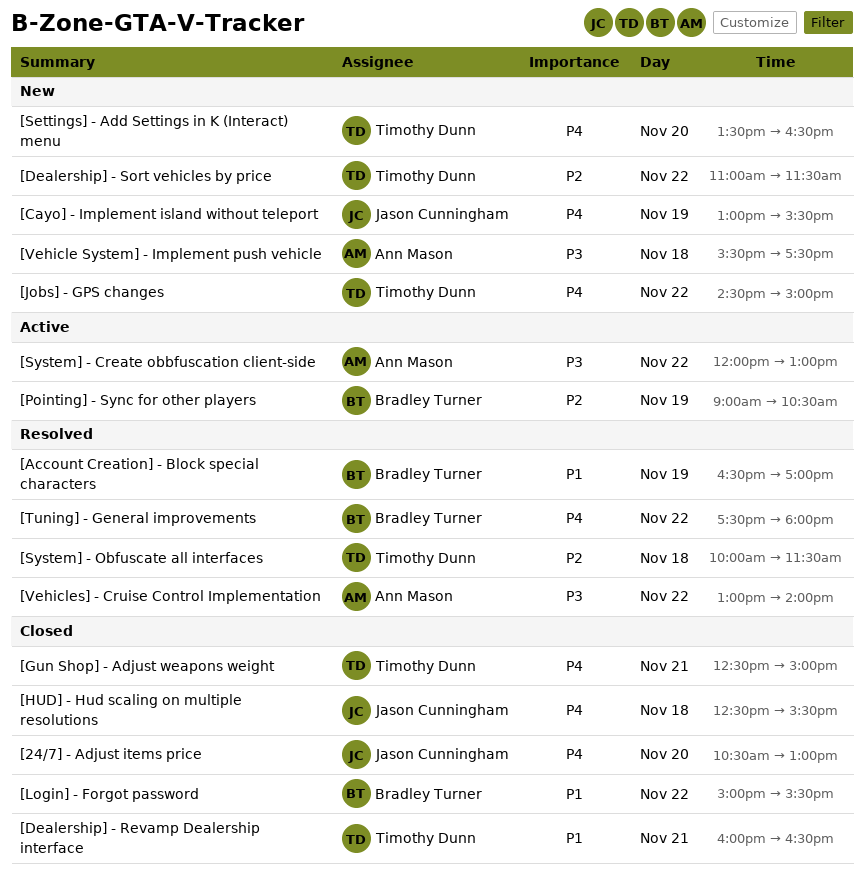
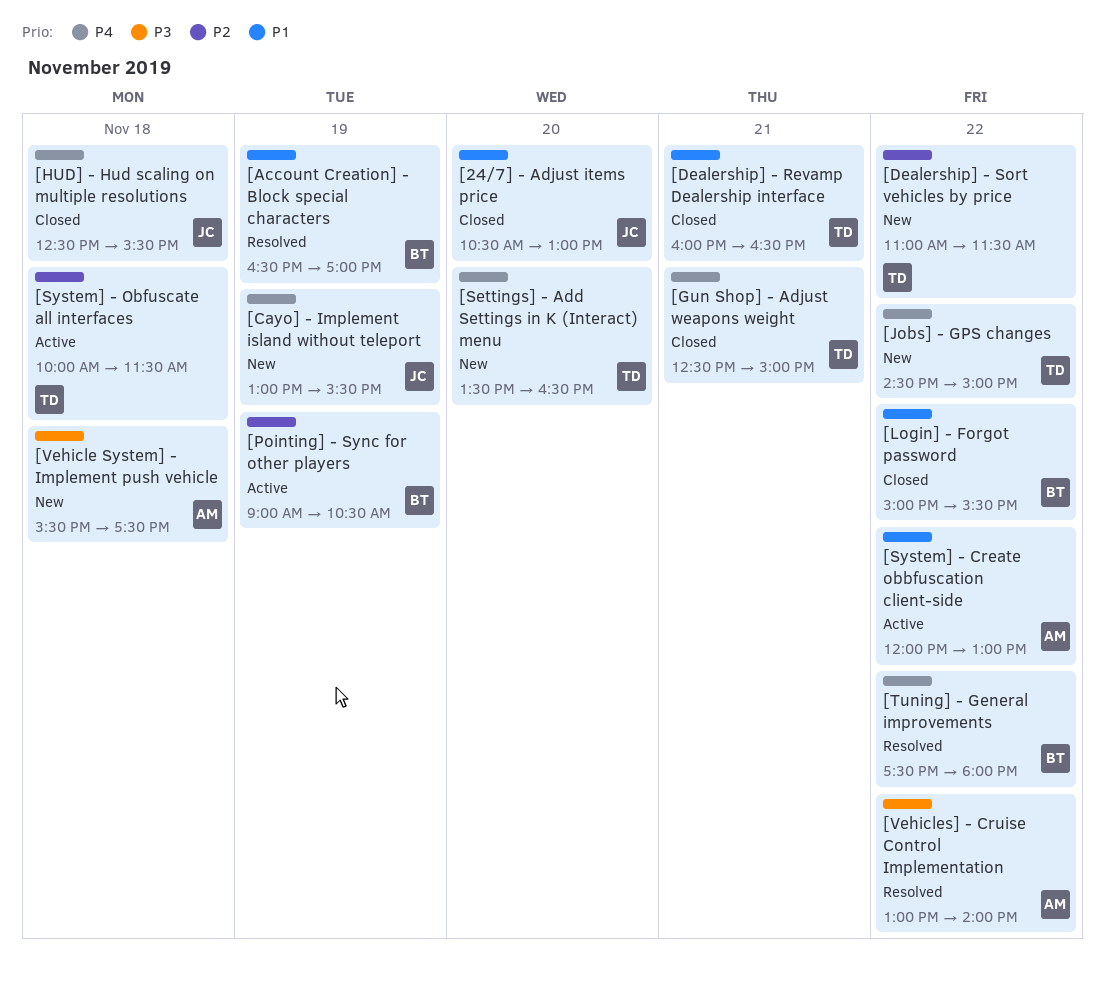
[24/7] - Adjust items price, priority: P4 -> P1
[System] - Create obbfuscation client-side, priority: P3 -> P1
[System] - Obfuscate all interfaces, status: Resolved -> Active

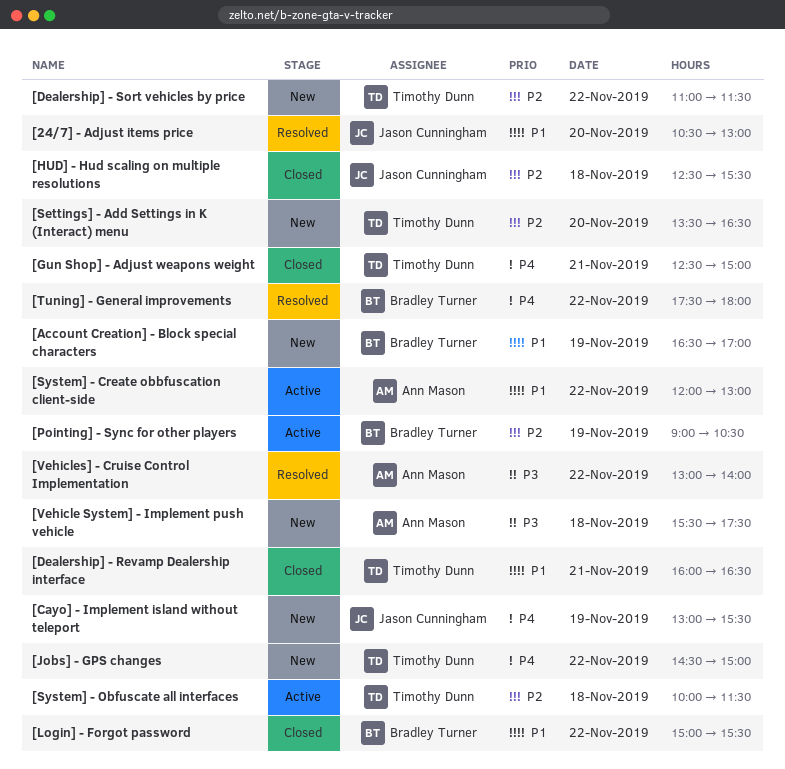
[24/7] - Adjust items price, status: Closed -> Resolved
[Account Creation] - Block special characters, status: Resolved -> New
[HUD] - Hud scaling on multiple resolutions, priority: P4 -> P2
[Settings] - Add Settings in K (Interact) menu, priority: P4 -> P2

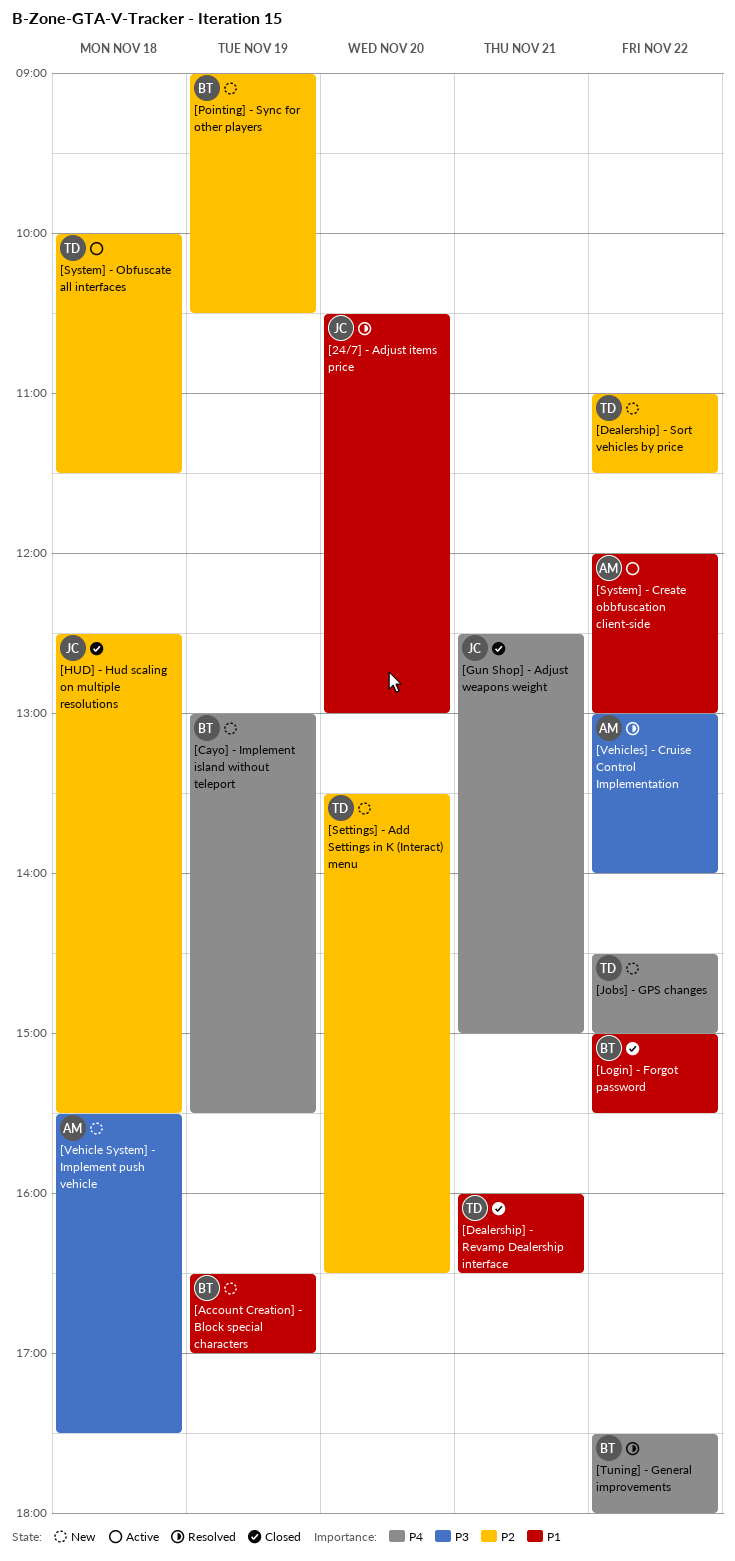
[Cayo] - Implement island without teleport, owner: Jason Cunningham -> Bradley Turner
[Gun Shop] - Adjust weapons weight, owner: Timothy Dunn -> Jason Cunningham
[Pointing] - Sync for other players, status: Active -> New

